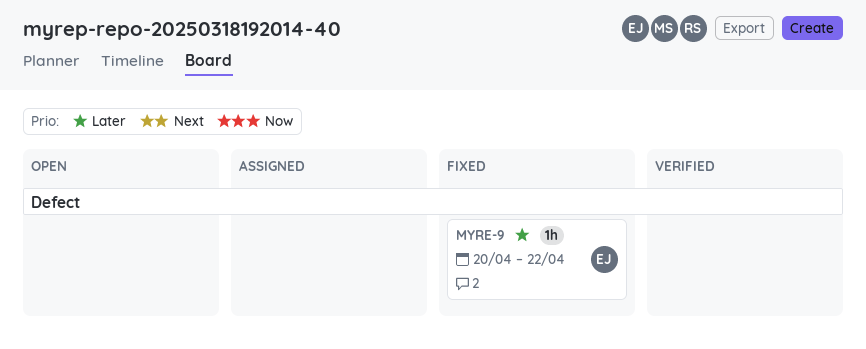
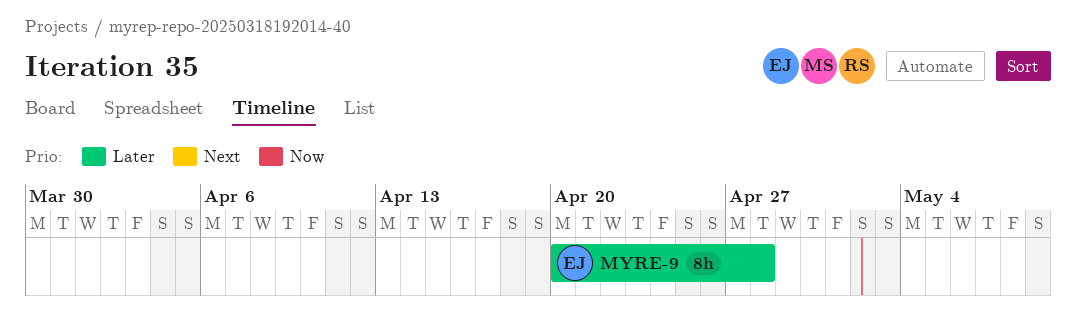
MYRE-9, estimate: 1h -> 8h
MYRE-9, due: Apr 22 -> Apr 28

